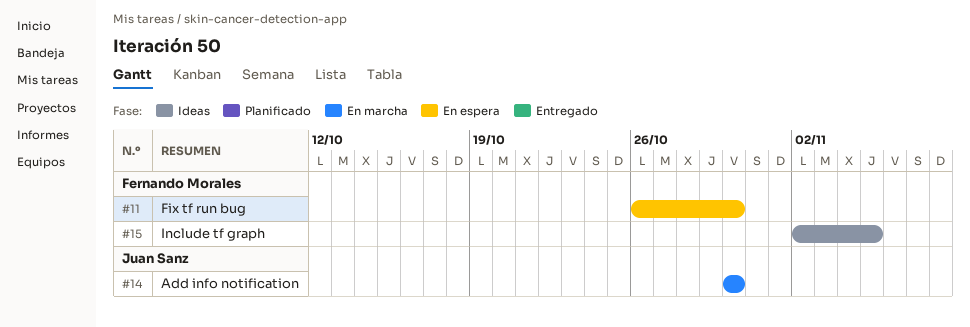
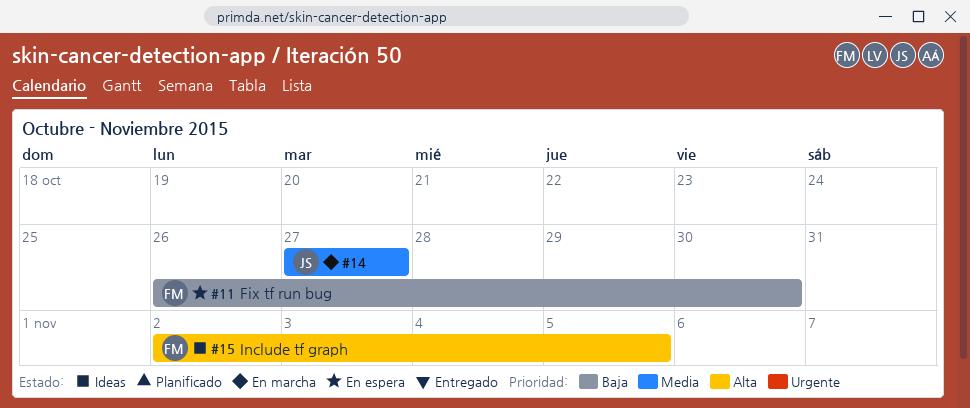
#14, start: Oct 30 -> Oct 27
#14, due: Oct 30 -> Oct 27

